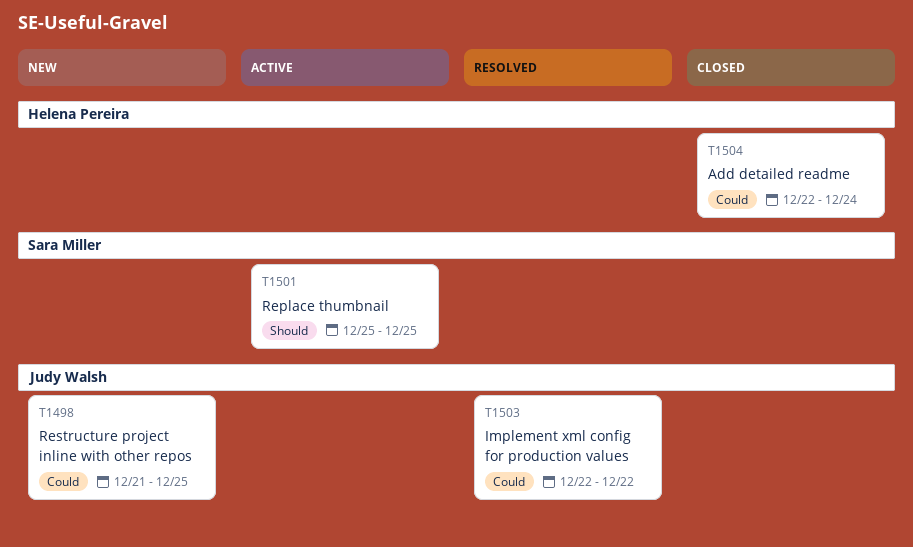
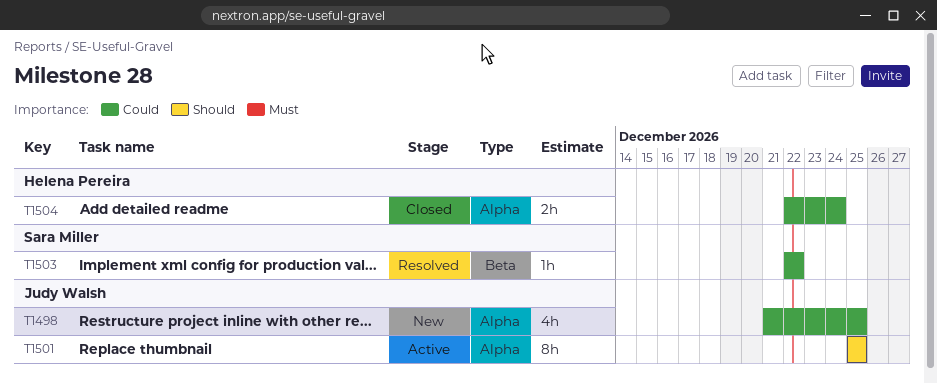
T1501, owner: Sara Miller -> Judy Walsh
T1503, owner: Judy Walsh -> Sara Miller

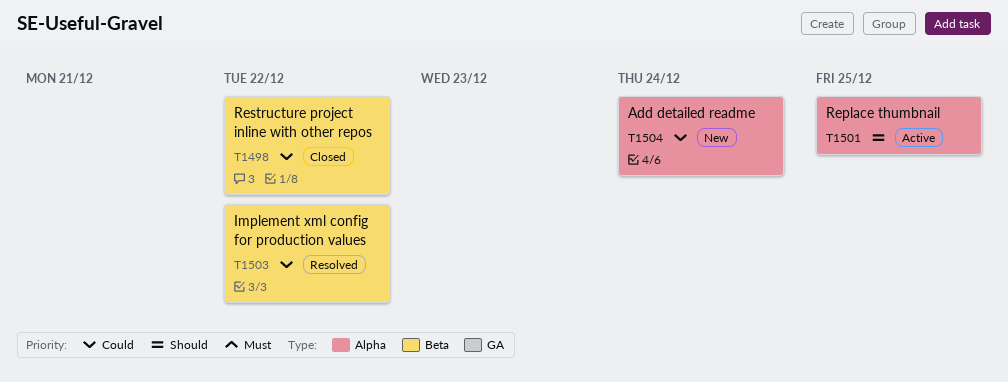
T1498, status: New -> Closed
T1498, label: Alpha -> Beta
T1498, due: Dec 25 -> Dec 22
T1504, status: Closed -> New

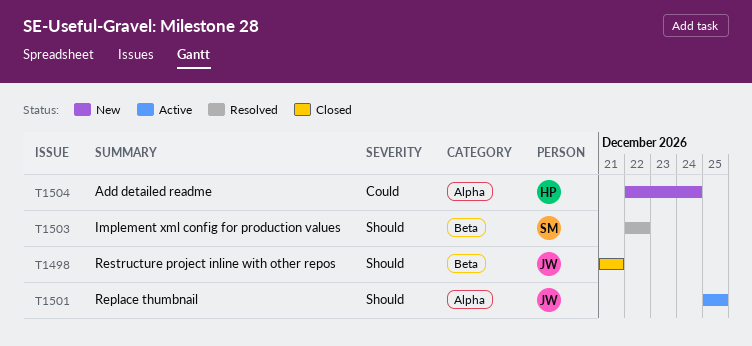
T1498, priority: Could -> Should
T1498, due: Dec 22 -> Dec 21
T1503, priority: Could -> Should

